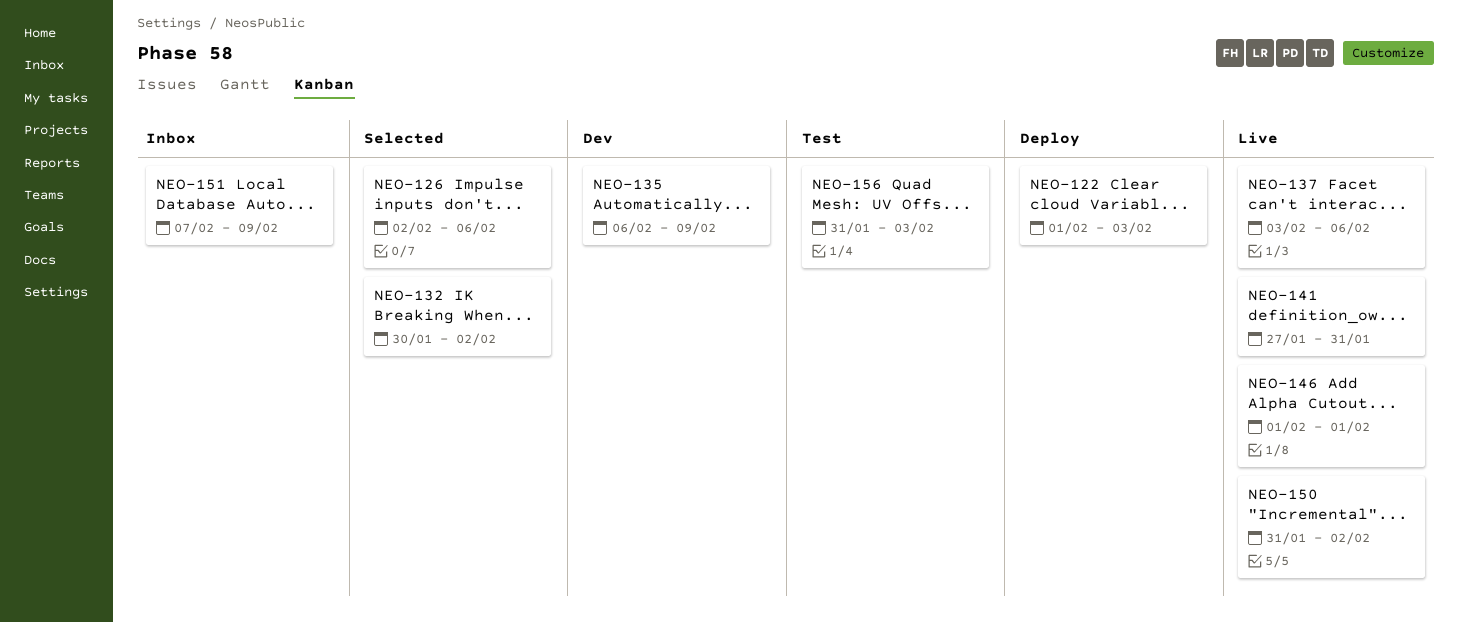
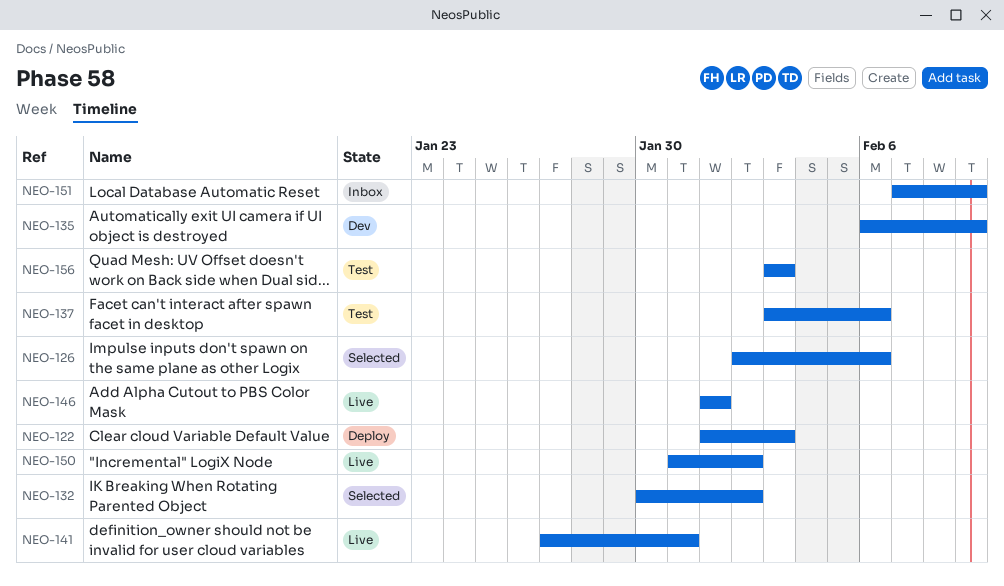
NEO-137, status: Live -> Test
NEO-156, start: Jan 31 -> Feb 3

